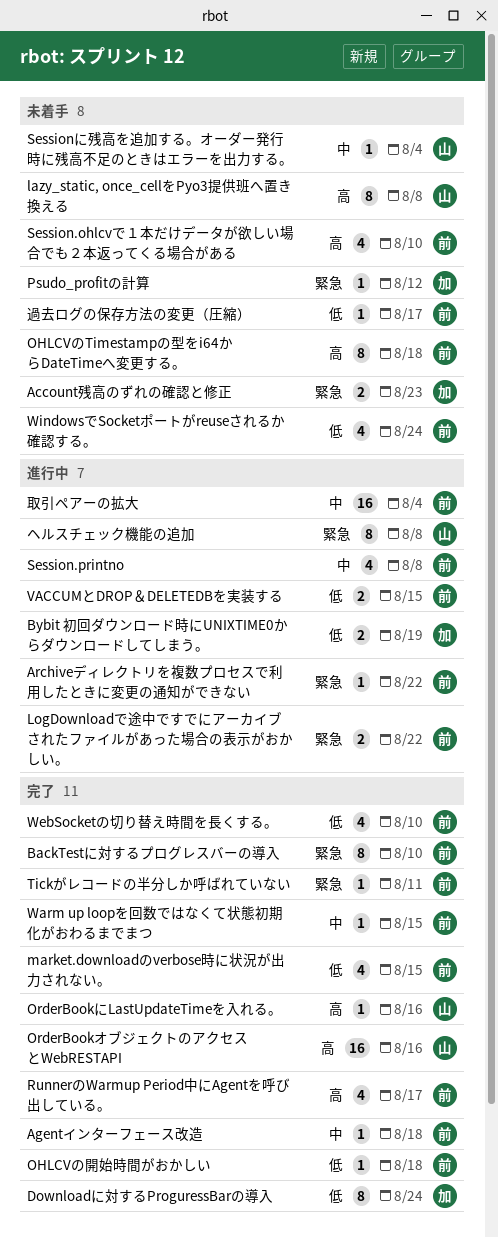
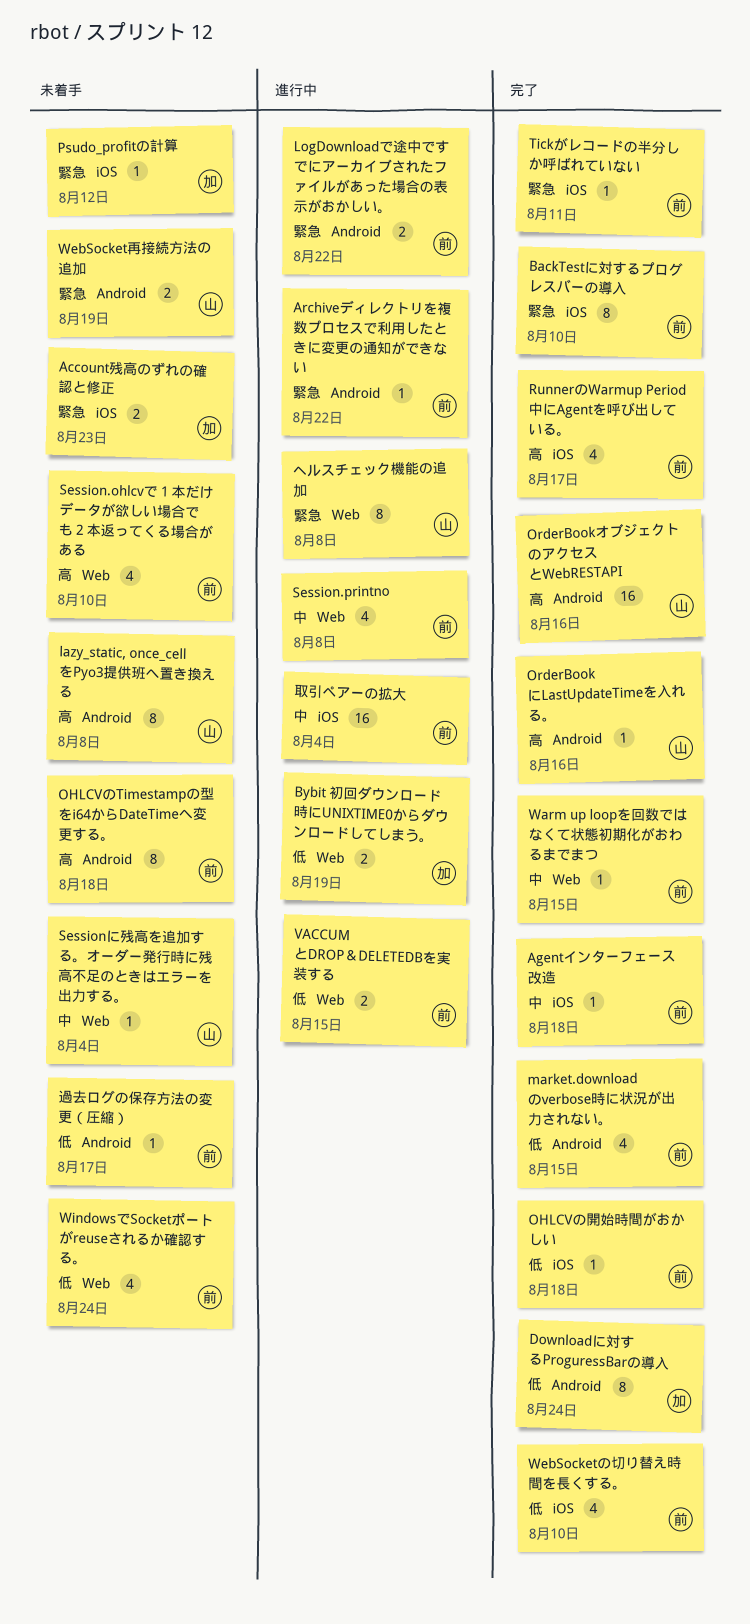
WebSocket再接続方法の追加: none -> present

